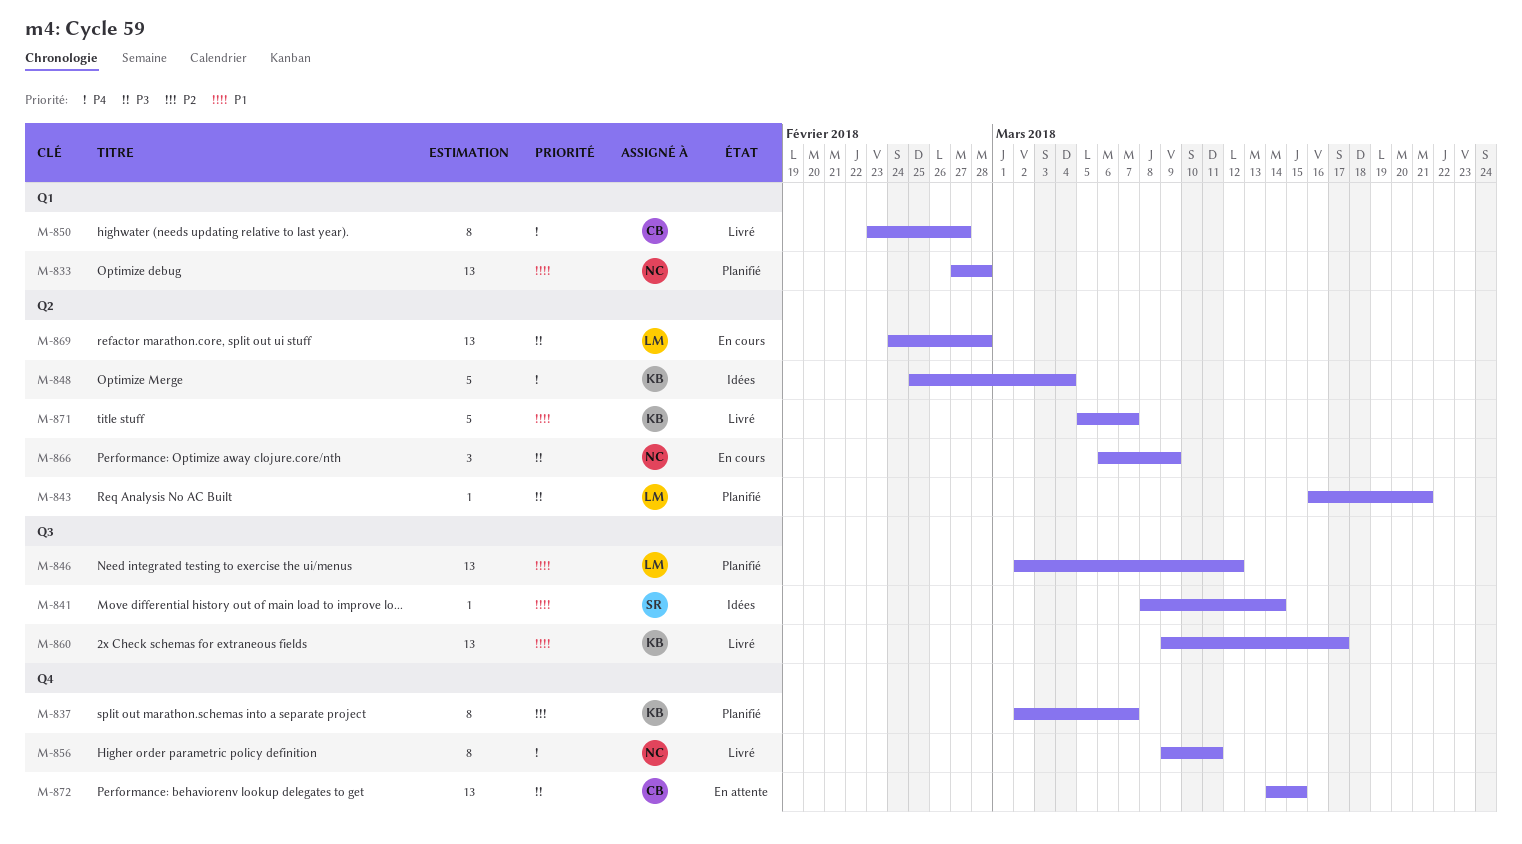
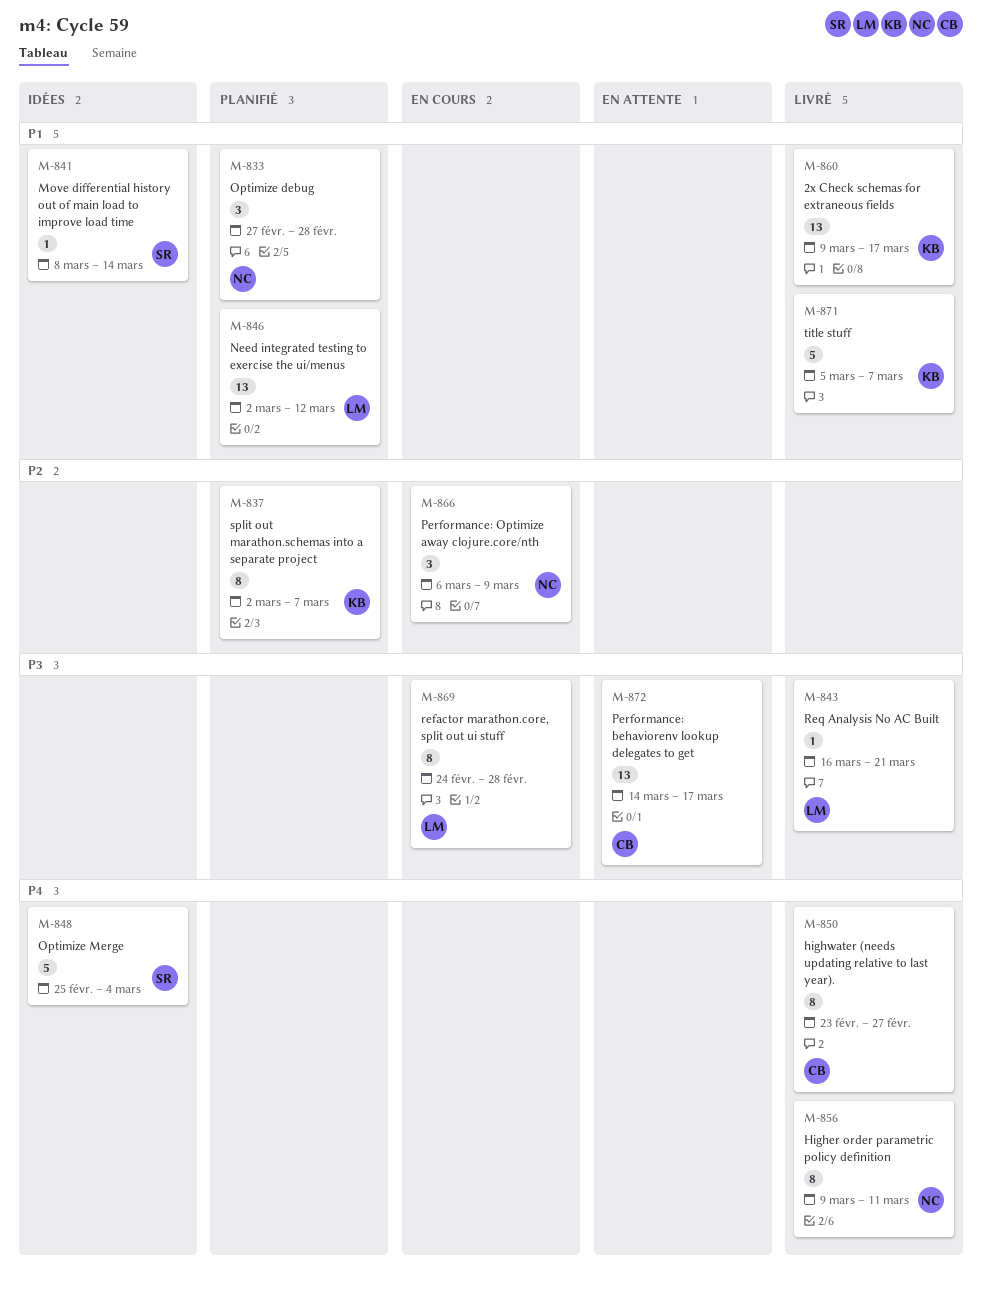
M-833, estimate: 13 -> 3
M-843, status: Planifié -> Livré
M-848, owner: KB -> SR
M-866, priority: P3 -> P2
M-869, estimate: 13 -> 8
M-872, due: Mar 15 -> Mar 17

